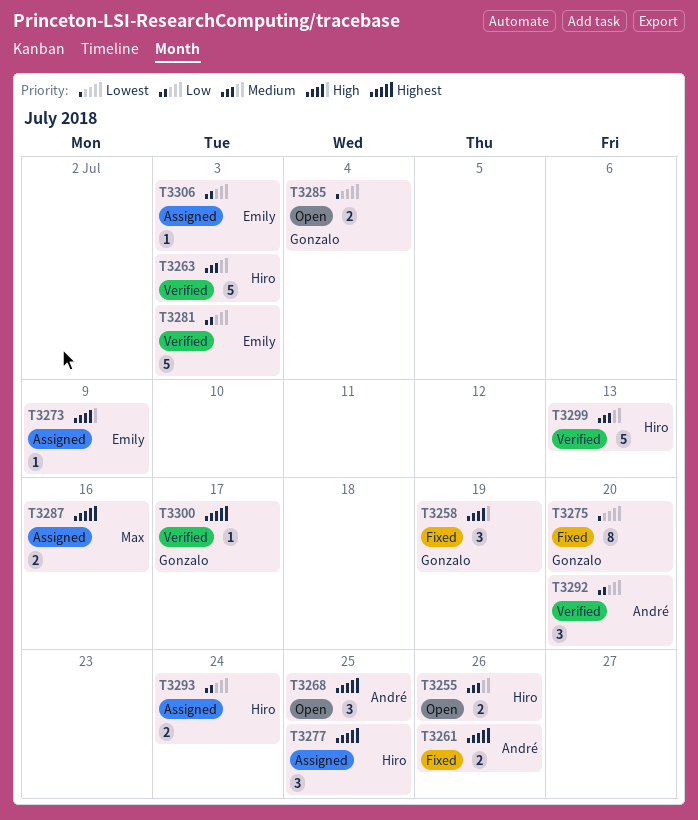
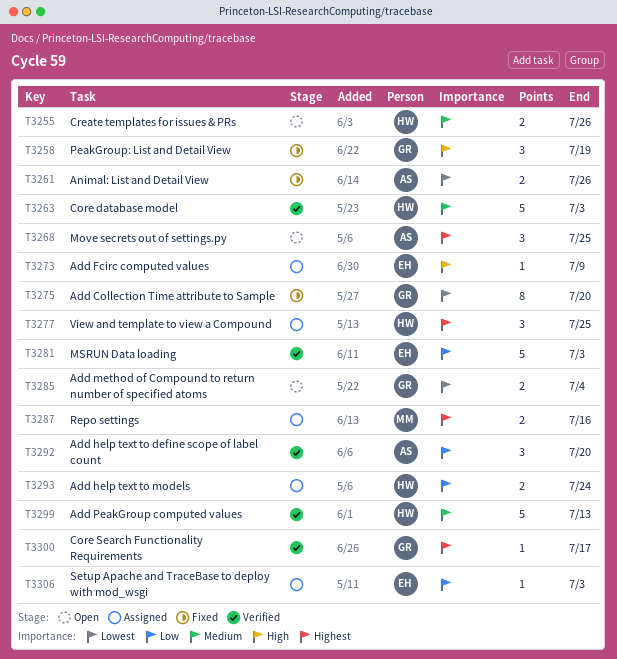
T3261, priority: Highest -> Lowest

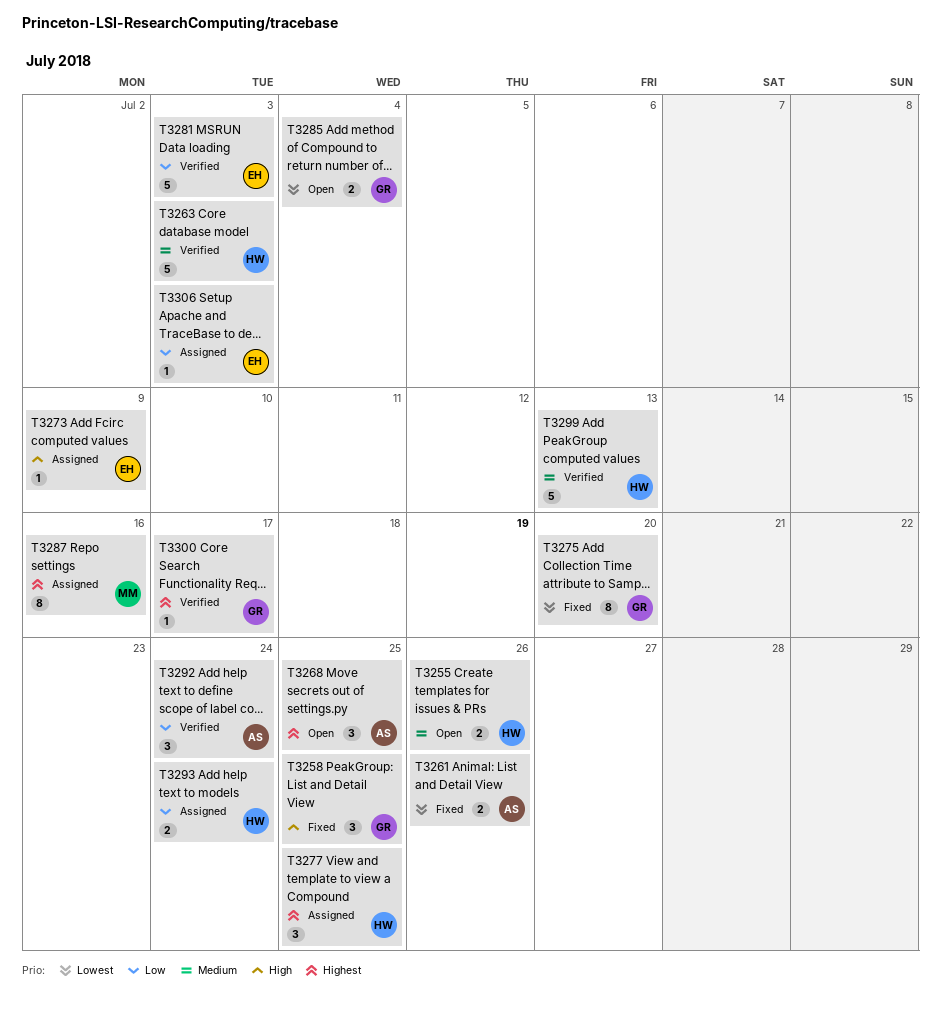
T3258, due: Jul 19 -> Jul 25
T3287, estimate: 2 -> 8
T3292, due: Jul 20 -> Jul 24

